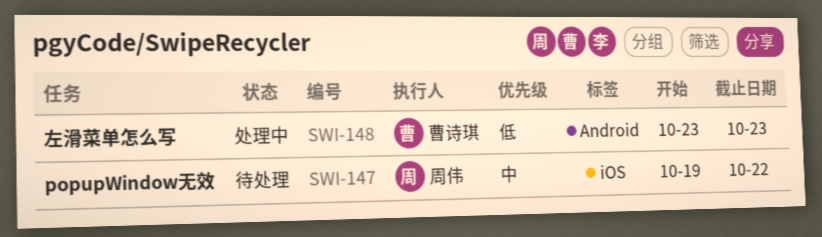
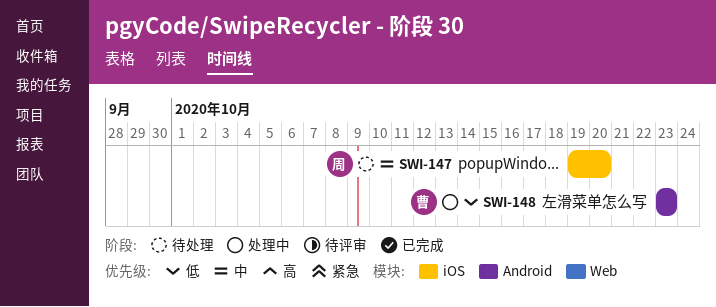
SWI-147, due: Oct 22 -> Oct 20

